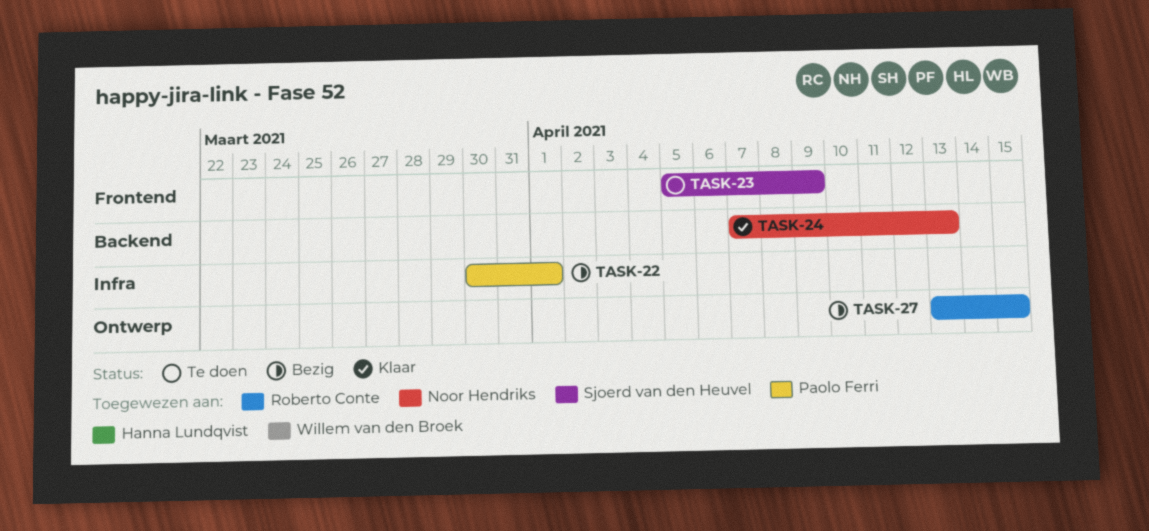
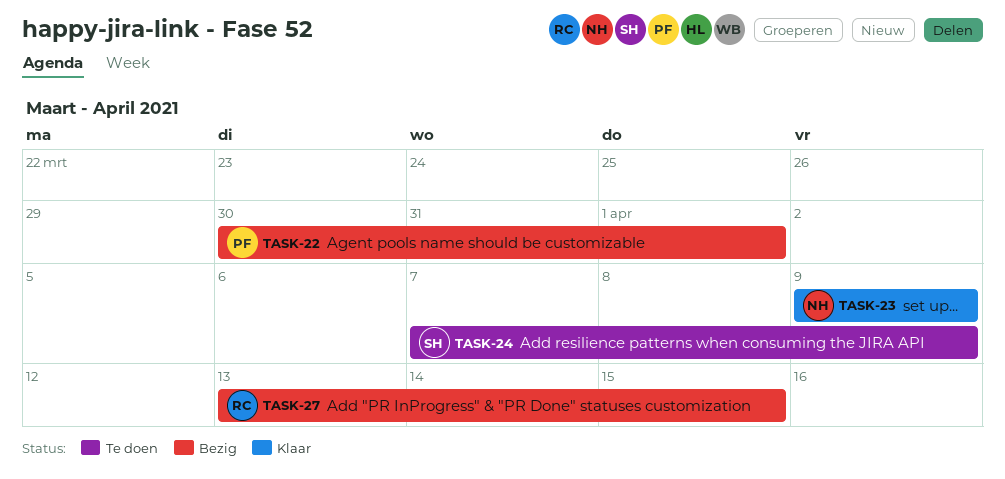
TASK-23, status: Te doen -> Klaar
TASK-23, owner: Sjoerd van den Heuvel -> Noor Hendriks
TASK-23, start: Apr 5 -> Apr 9
TASK-24, status: Klaar -> Te doen
TASK-24, owner: Noor Hendriks -> Sjoerd van den Heuvel
TASK-24, due: Apr 13 -> Apr 9

